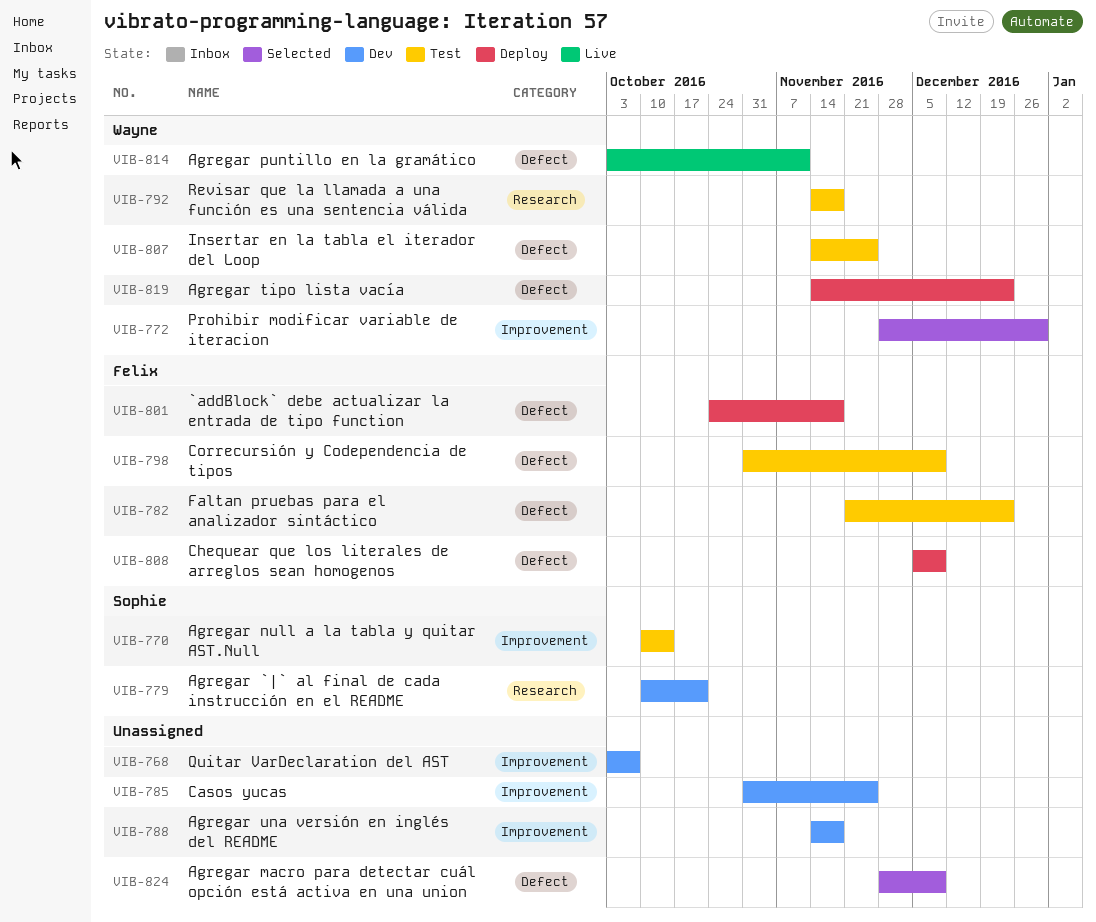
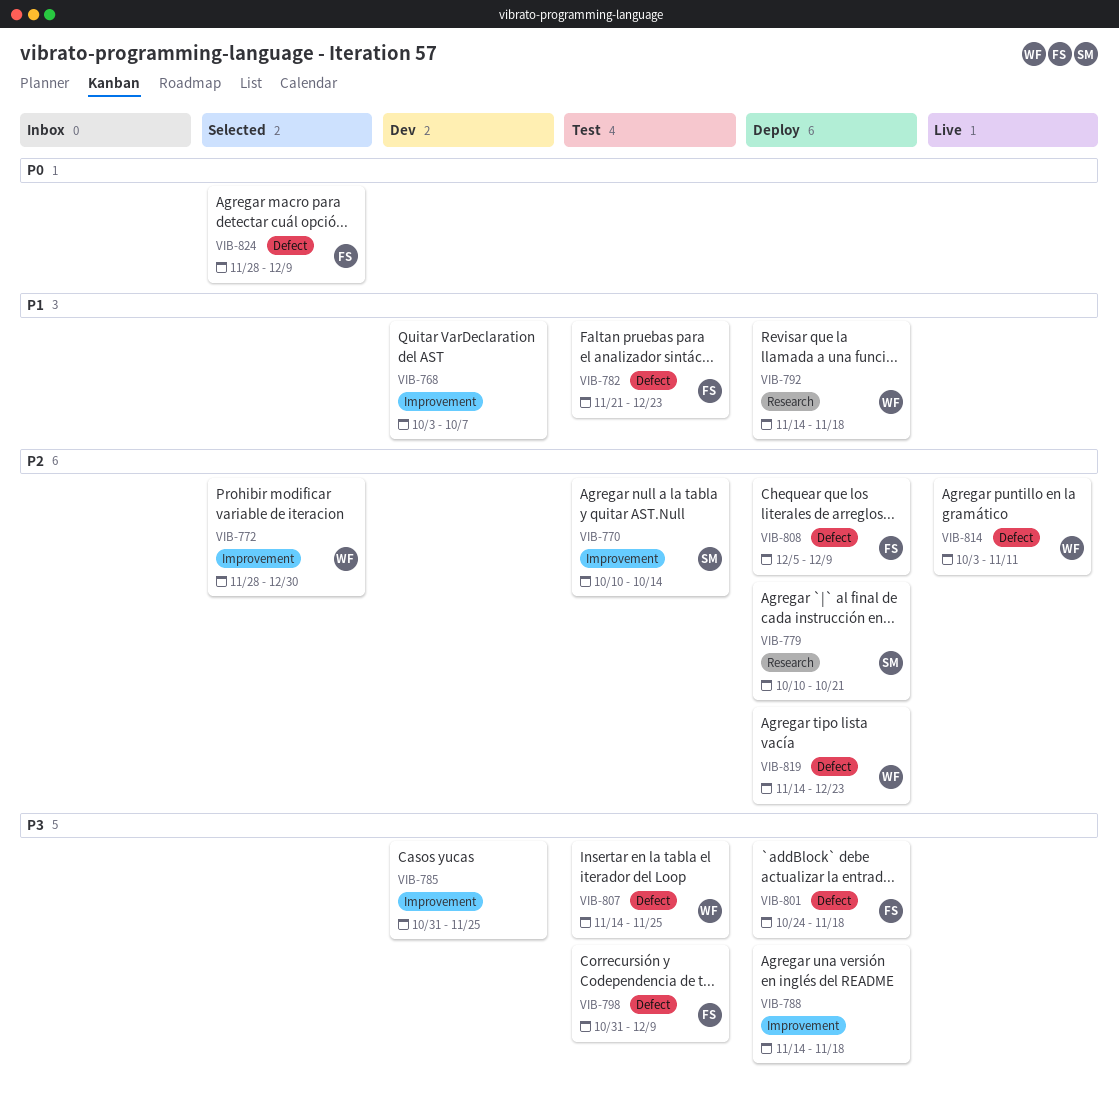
VIB-779, status: Dev -> Deploy
VIB-788, status: Dev -> Deploy
VIB-792, status: Test -> Deploy
VIB-824, owner: none -> Felix

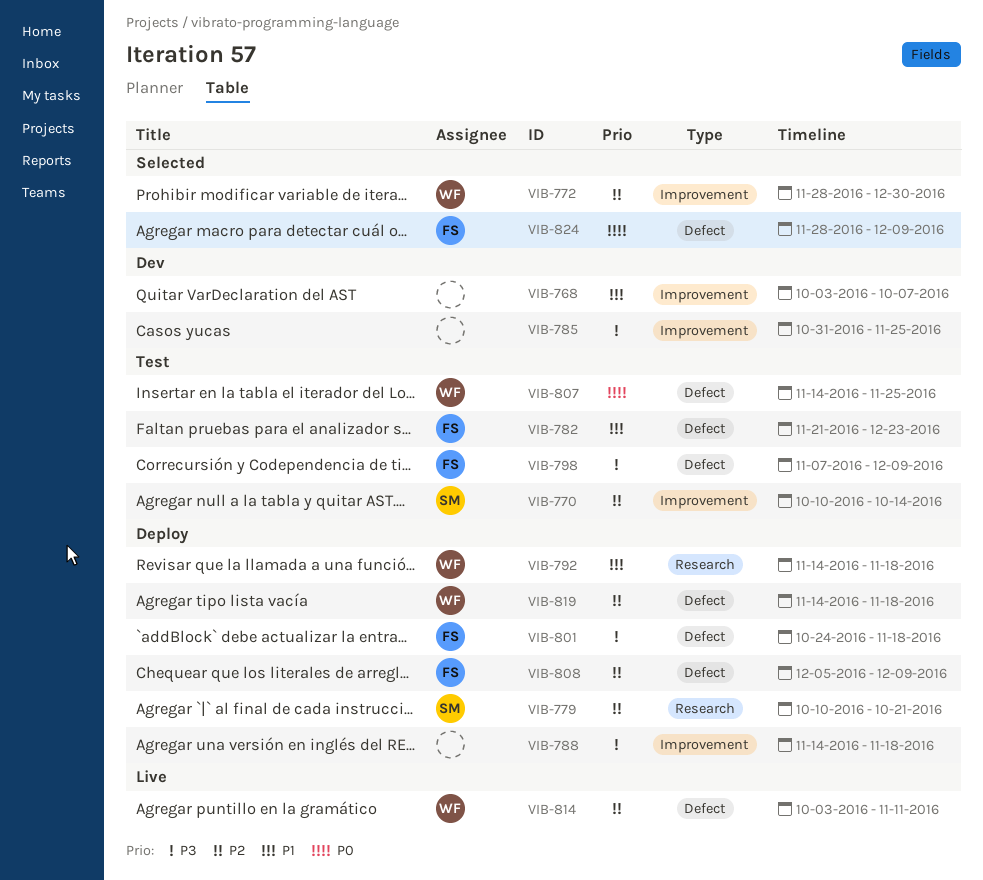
VIB-798, start: Oct 31 -> Nov 7
VIB-807, priority: P3 -> P0
VIB-819, due: Dec 23 -> Nov 18

